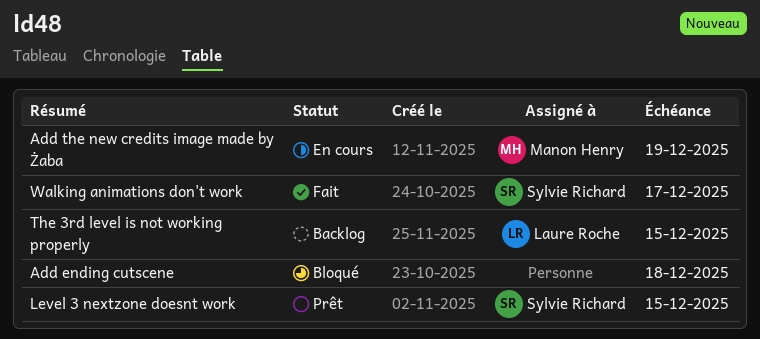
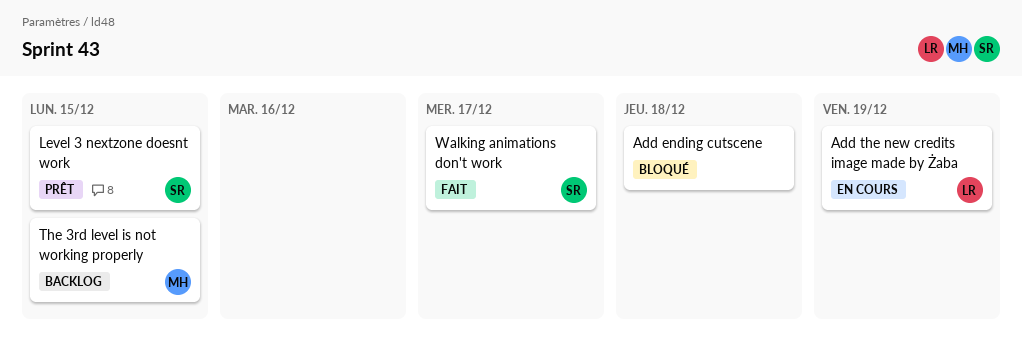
Add the new credits image made by Żaba, owner: Manon Henry -> Laure Roche
The 3rd level is not working properly, owner: Laure Roche -> Manon Henry

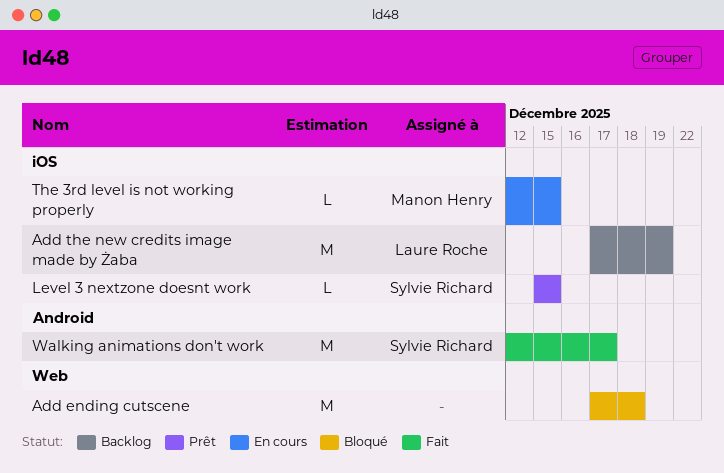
Add the new credits image made by Żaba, status: En cours -> Backlog
The 3rd level is not working properly, status: Backlog -> En cours

